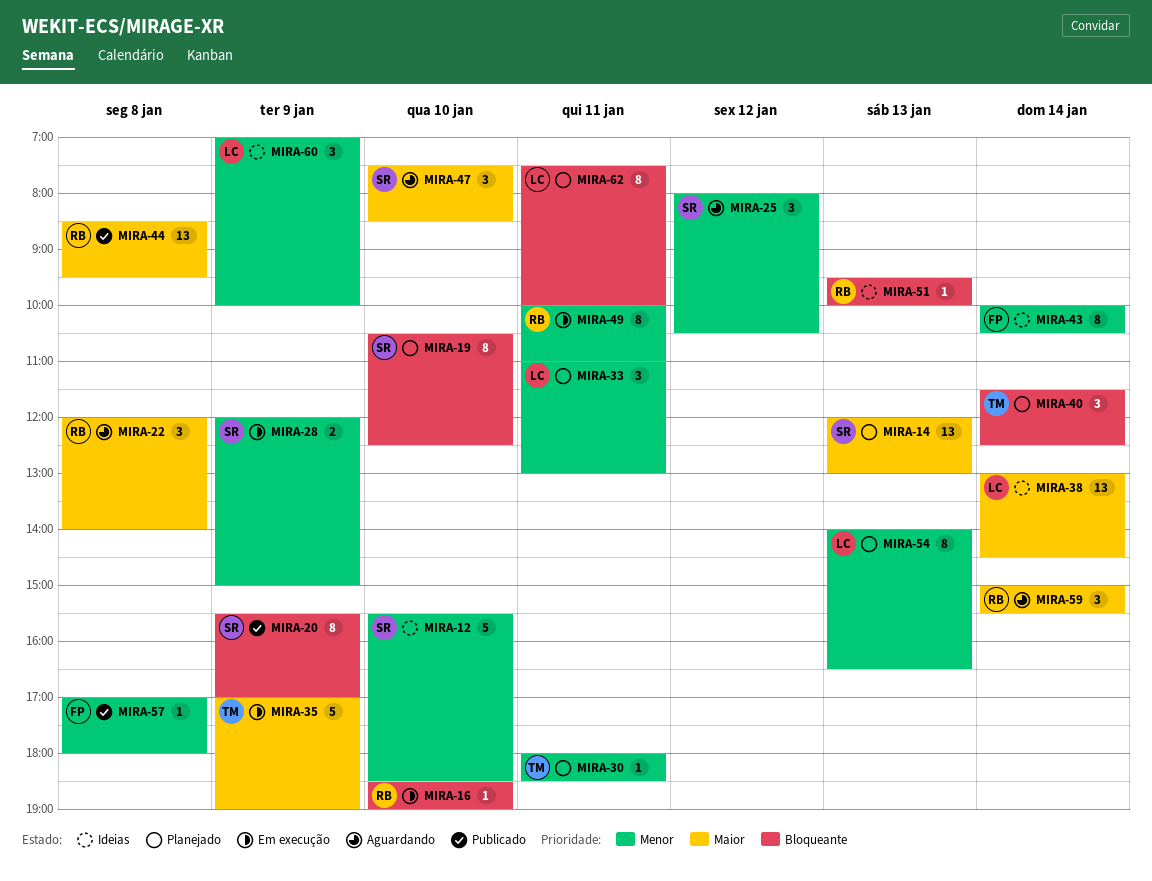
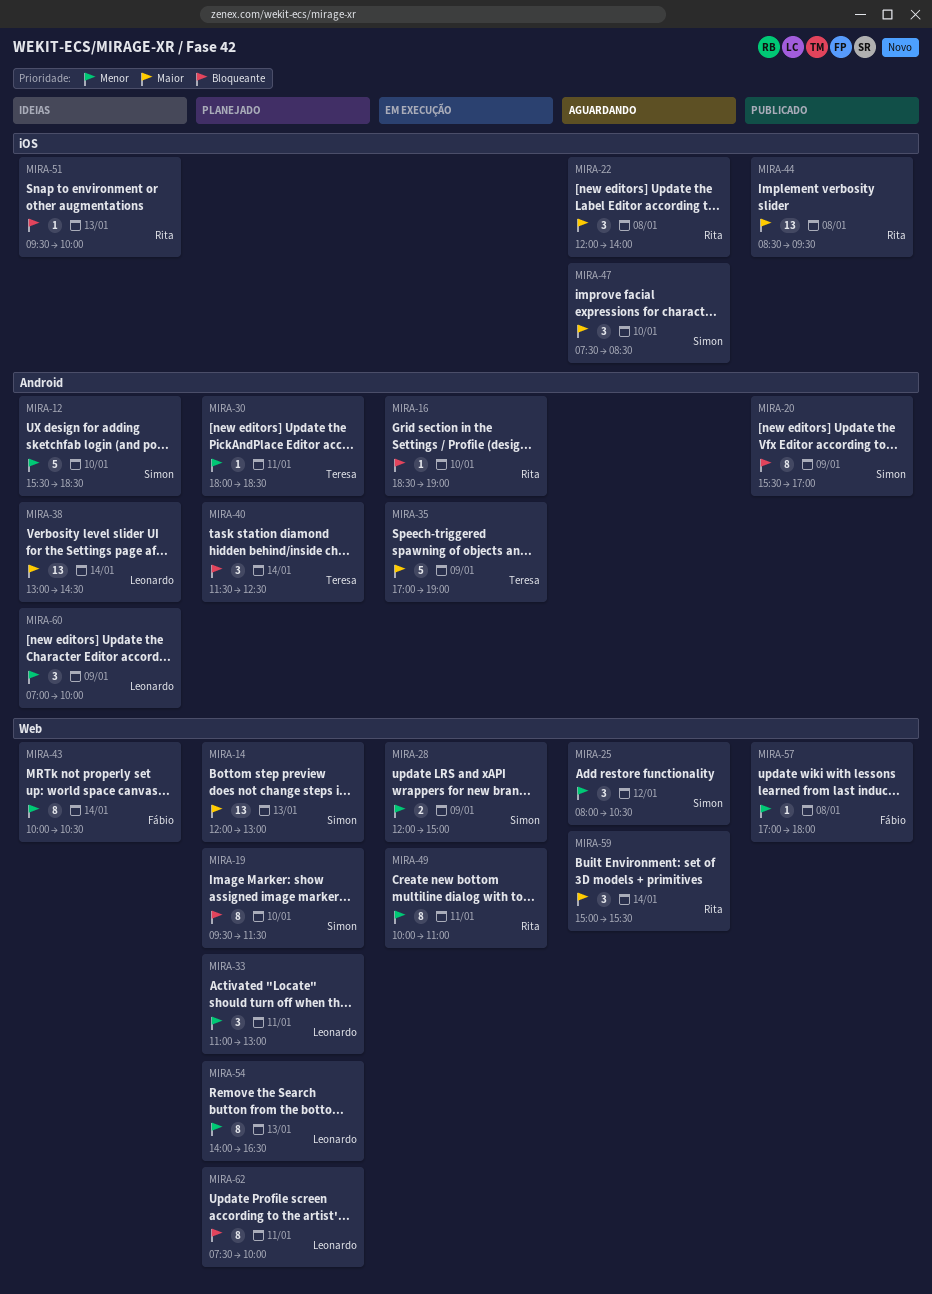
MIRA-19, begins: 10:30 -> 09:30
MIRA-19, ends: 12:30 -> 11:30

